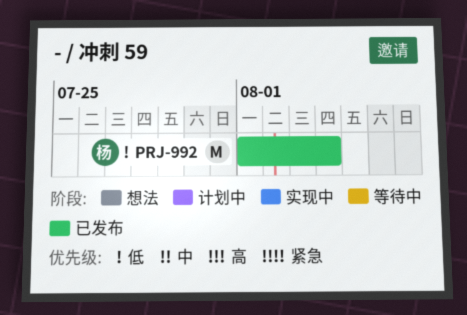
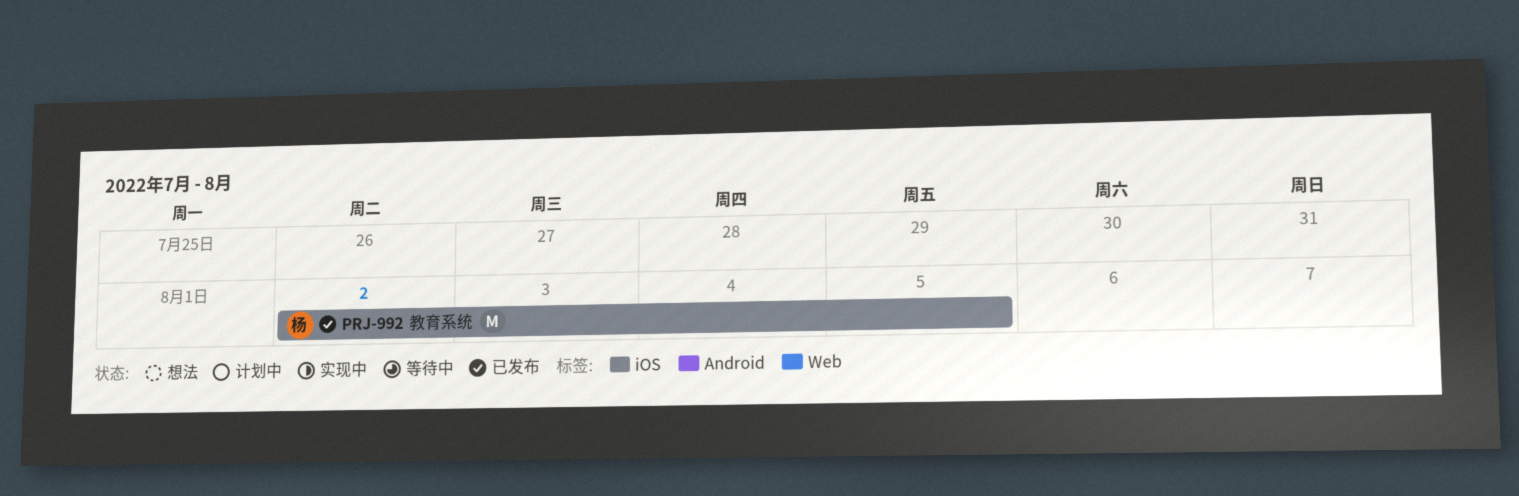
PRJ-992, start: Aug 1 -> Aug 2
PRJ-992, due: Aug 4 -> Aug 5

